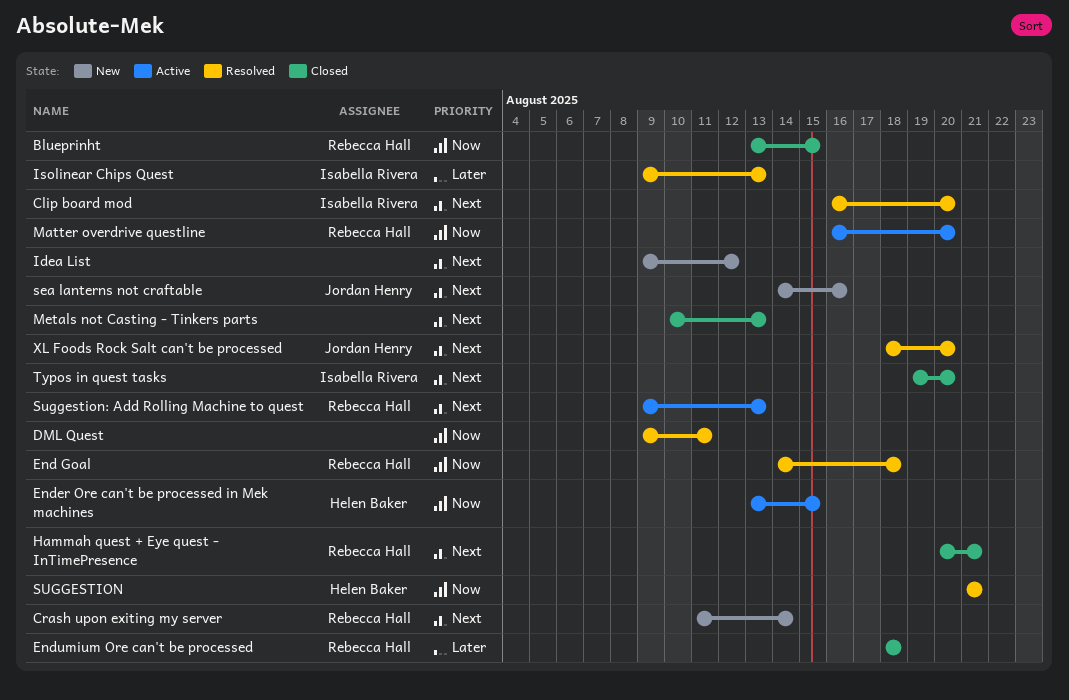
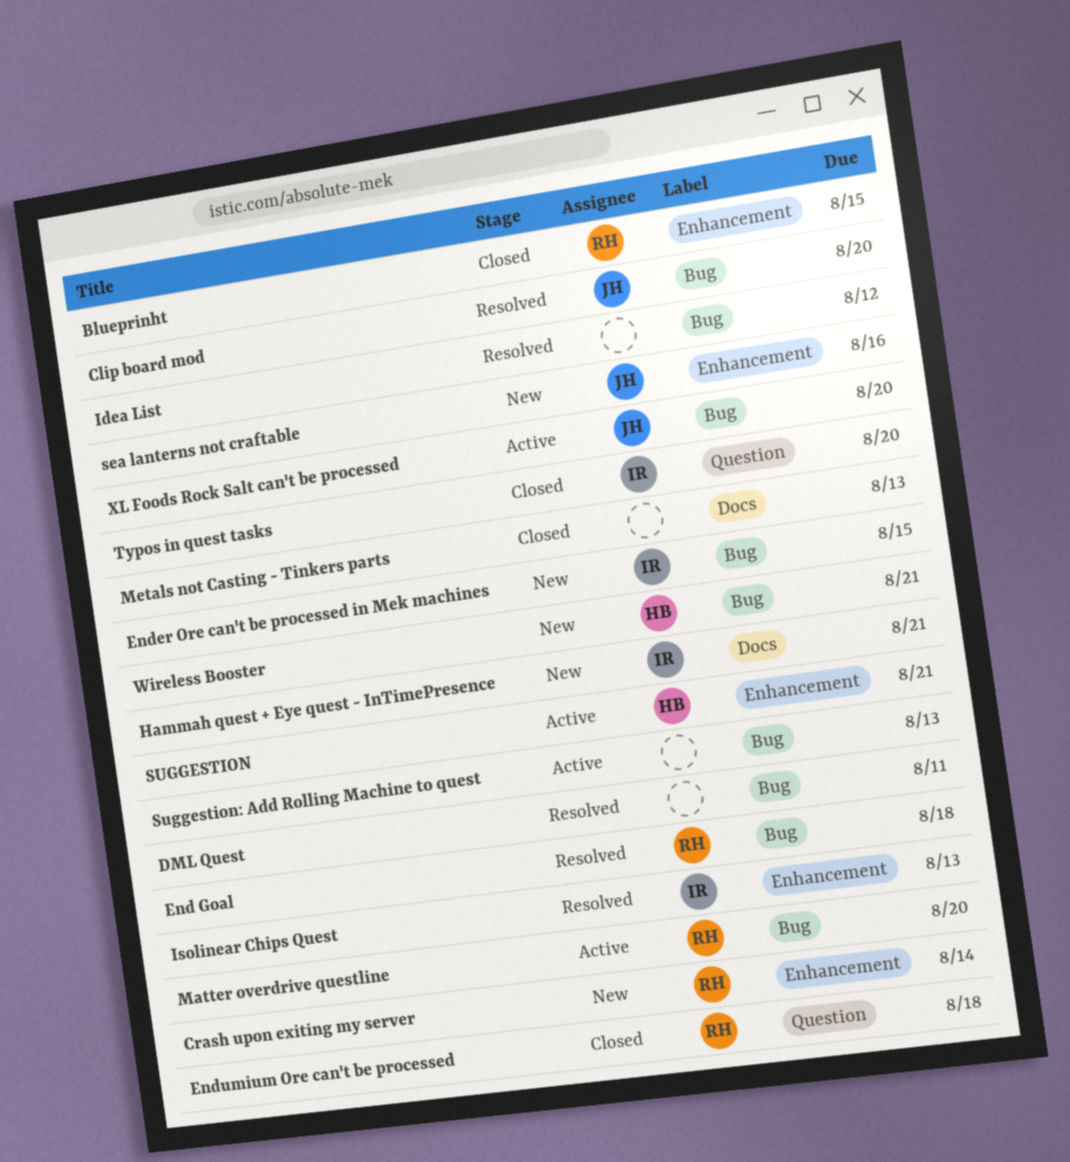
Clip board mod, owner: Isabella Rivera -> Jordan Henry
Ender Ore can't be processed in Mek machines, status: Active -> New
Ender Ore can't be processed in Mek machines, owner: Helen Baker -> Isabella Rivera
Hammah quest + Eye quest - InTimePresence, status: Closed -> New
Hammah quest + Eye quest - InTimePresence, owner: Rebecca Hall -> Isabella Rivera
Idea List, status: New -> Resolved
SUGGESTION, status: Resolved -> Active
Suggestion: Add Rolling Machine to quest, owner: Rebecca Hall -> none
Wireless Booster: none -> present
XL Foods Rock Salt can't be processed, status: Resolved -> Active

